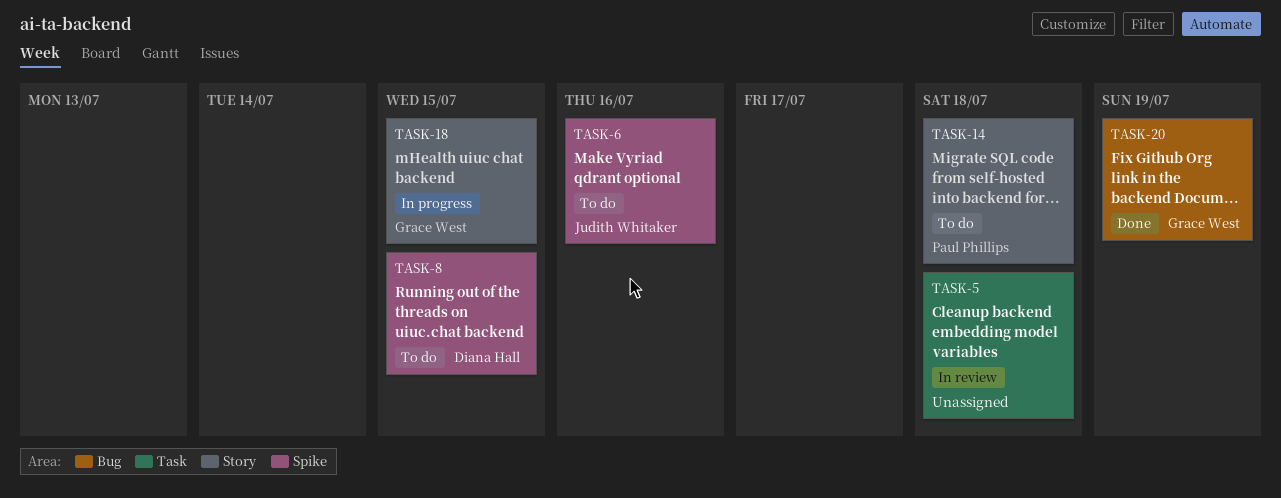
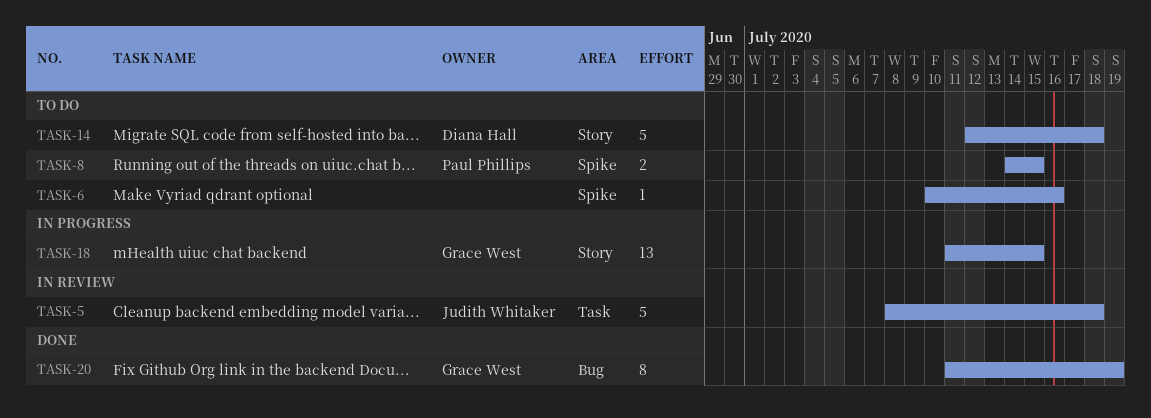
TASK-5, owner: none -> Judith Whitaker
TASK-6, owner: Judith Whitaker -> none
TASK-8, owner: Diana Hall -> Paul Phillips
TASK-14, owner: Paul Phillips -> Diana Hall

